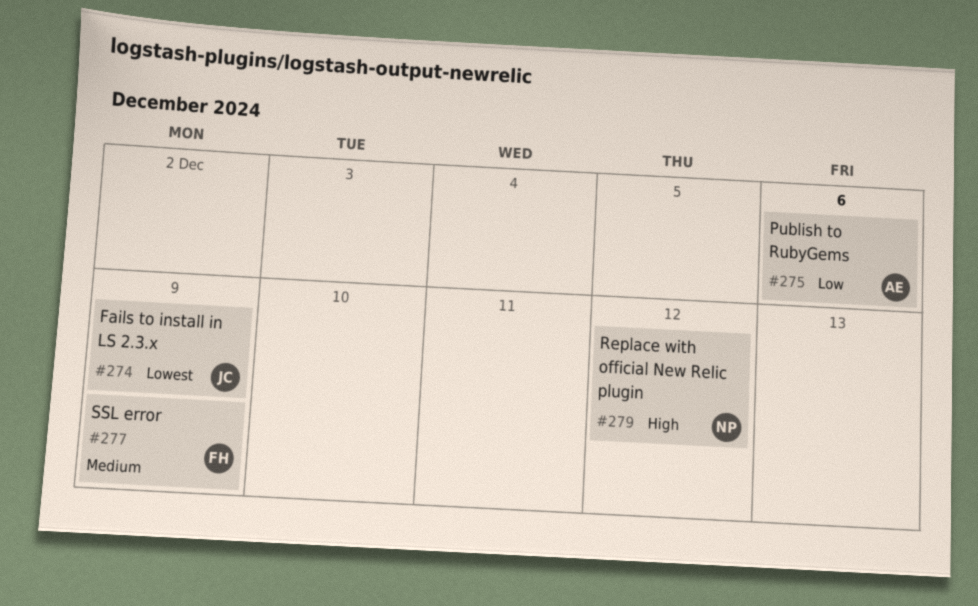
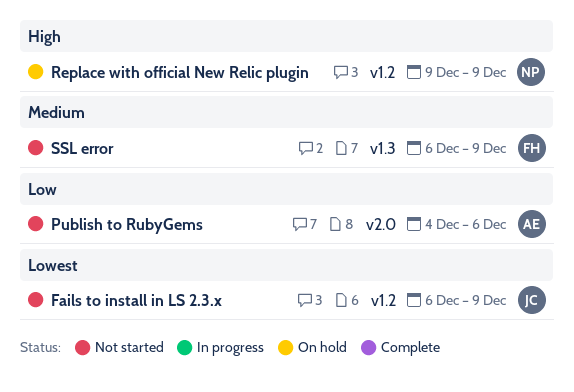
Replace with official New Relic plugin, due: Dec 12 -> Dec 9

